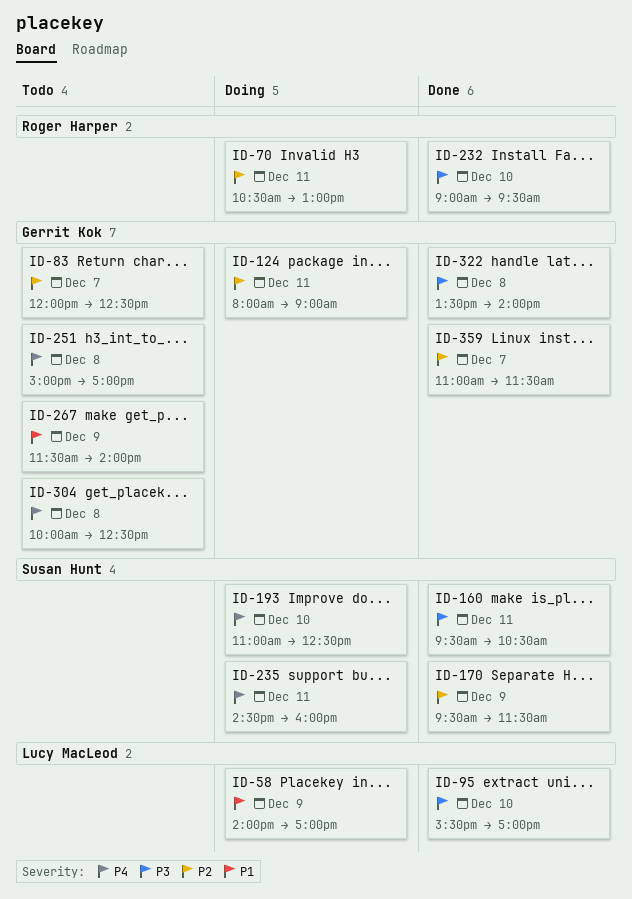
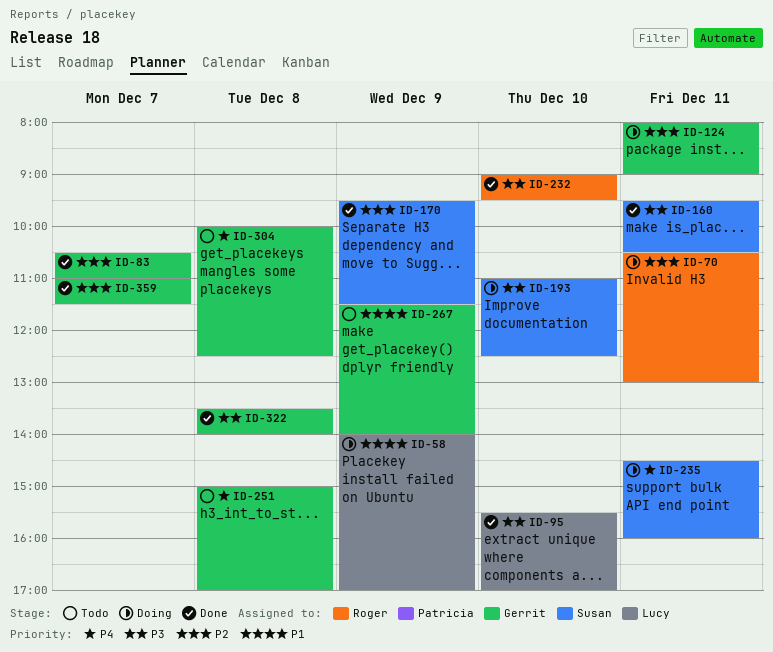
ID-83, status: Todo -> Done
ID-83, begins: 12:00 -> 10:30
ID-83, ends: 12:30 -> 11:00
ID-193, priority: P4 -> P3

